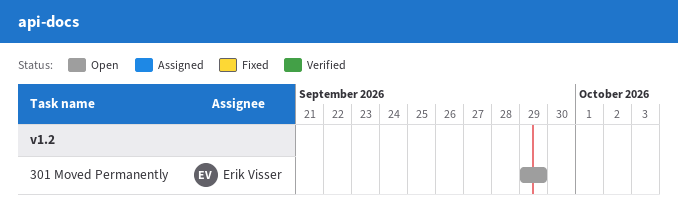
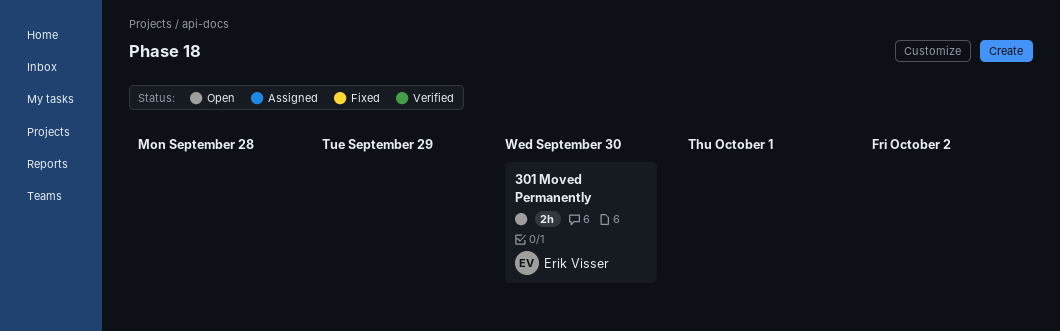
301 Moved Permanently, due: Sep 29 -> Sep 30

